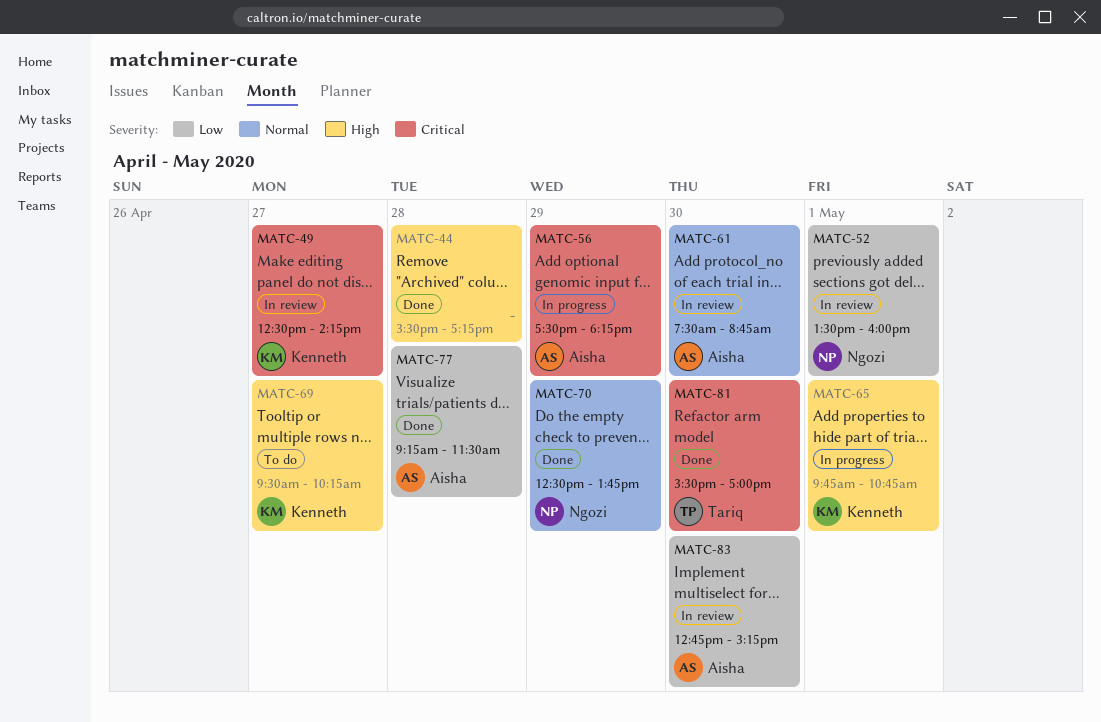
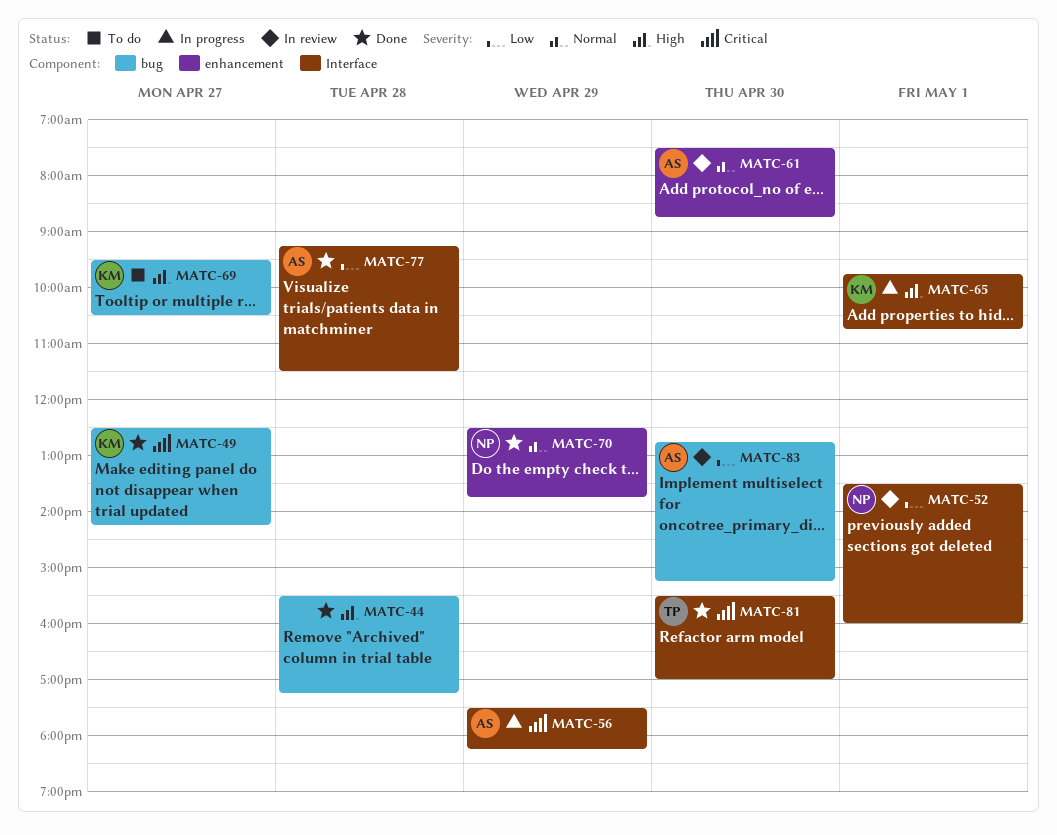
MATC-49, status: In review -> Done
MATC-69, ends: 10:15 -> 10:30

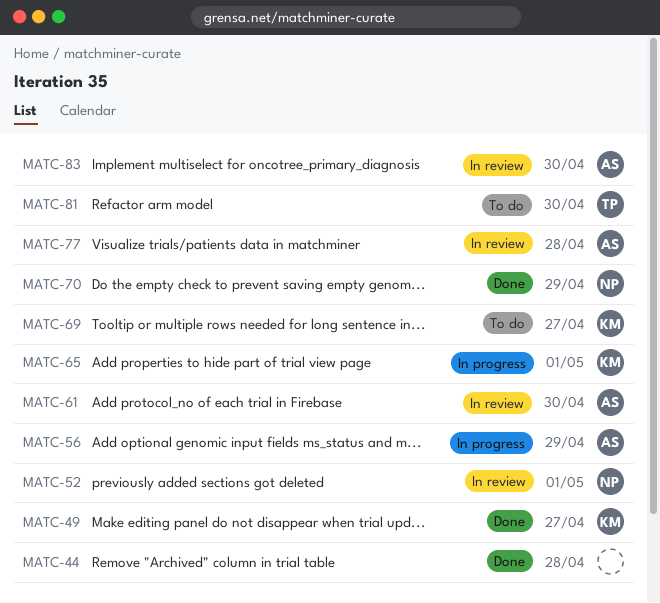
MATC-77, status: Done -> In review
MATC-81, status: Done -> To do

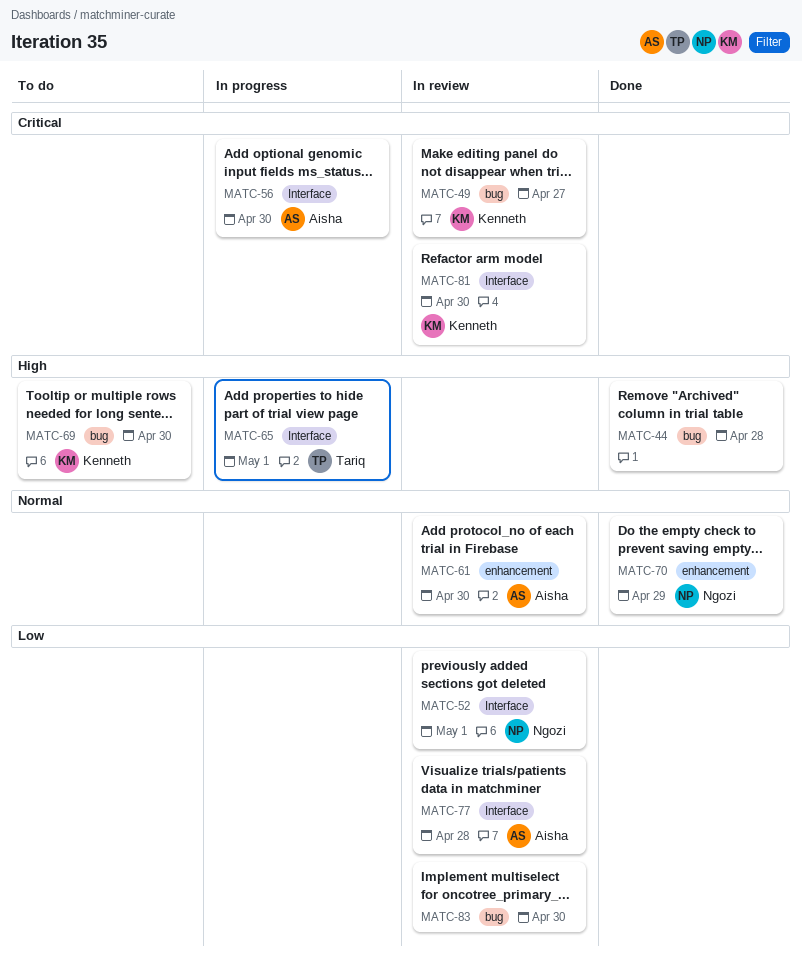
MATC-49, status: Done -> In review
MATC-56, day: Apr 29 -> Apr 30
MATC-65, owner: Kenneth -> Tariq
MATC-69, day: Apr 27 -> Apr 30
MATC-81, status: To do -> In review
MATC-81, owner: Tariq -> Kenneth
MATC-83, owner: Aisha -> none

